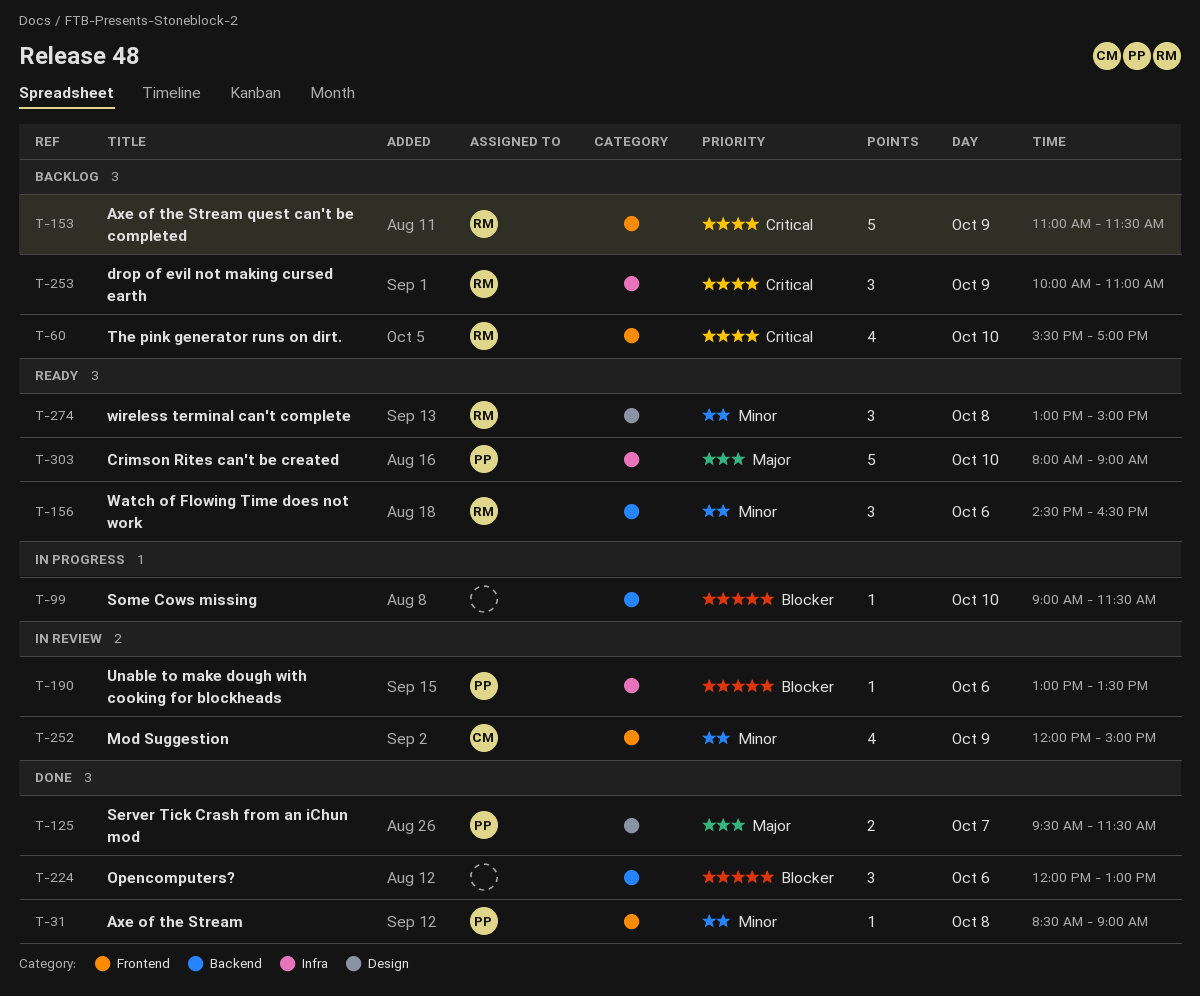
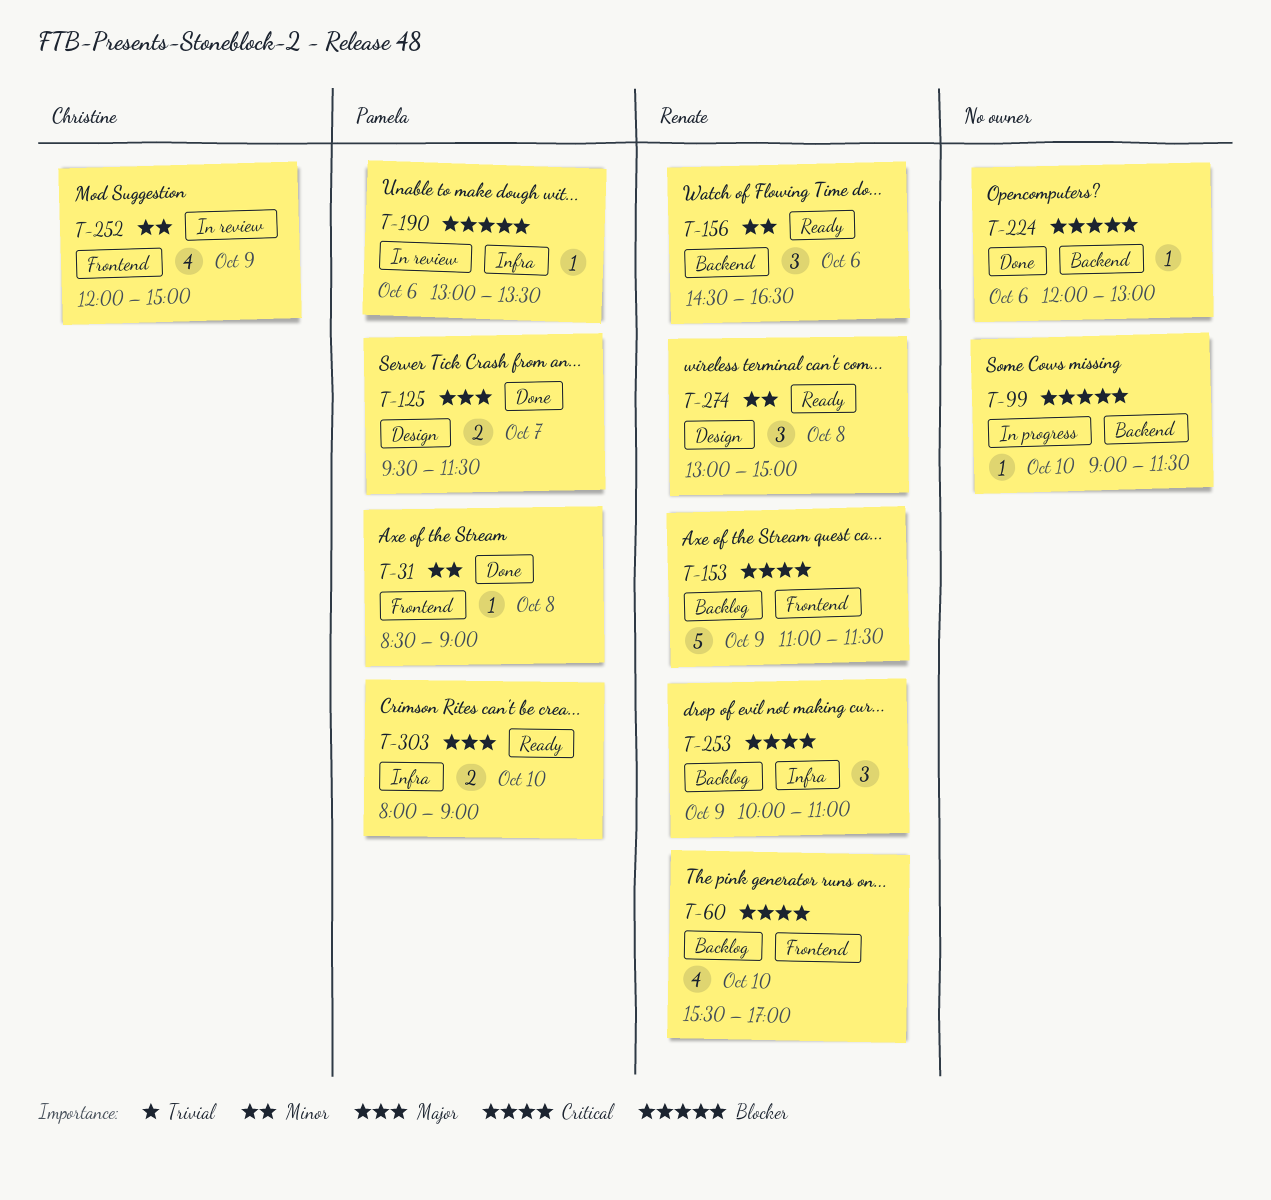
T-224, estimate: 3 -> 1
T-303, estimate: 5 -> 2

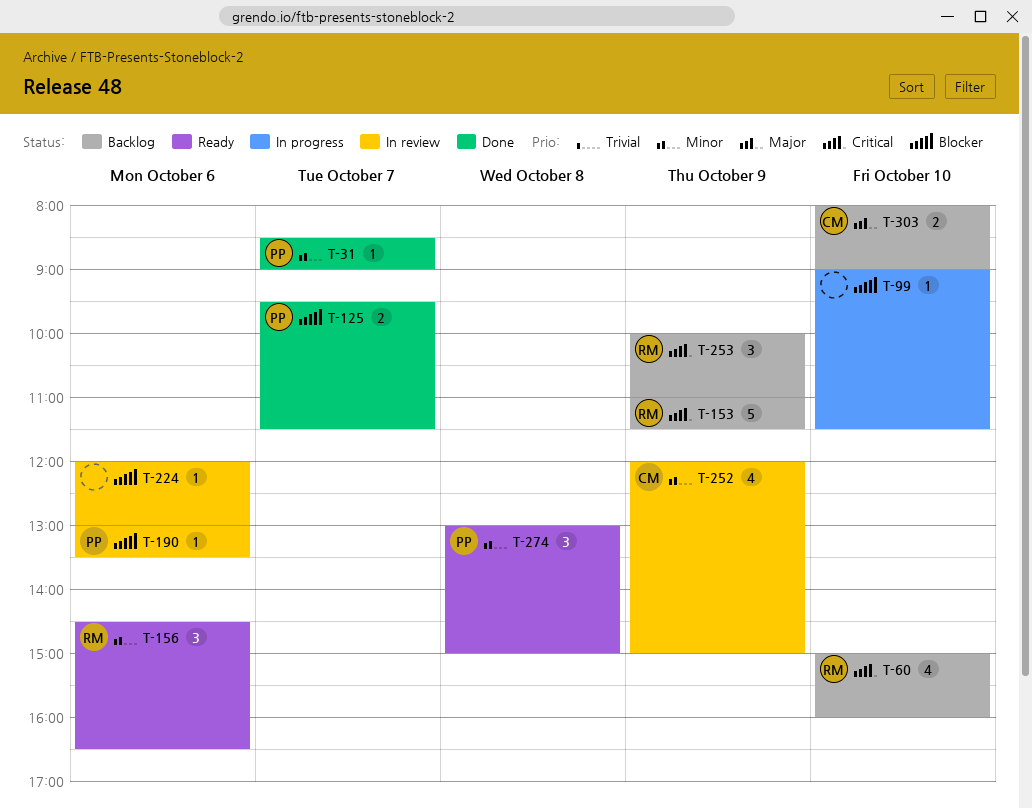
T-31, day: Oct 8 -> Oct 7
T-60, begins: 15:30 -> 15:00
T-60, ends: 17:00 -> 16:00
T-125, priority: Major -> Blocker
T-224, status: Done -> In review
T-274, owner: Renate -> Pamela
T-303, status: Ready -> Backlog
T-303, owner: Pamela -> Christine

